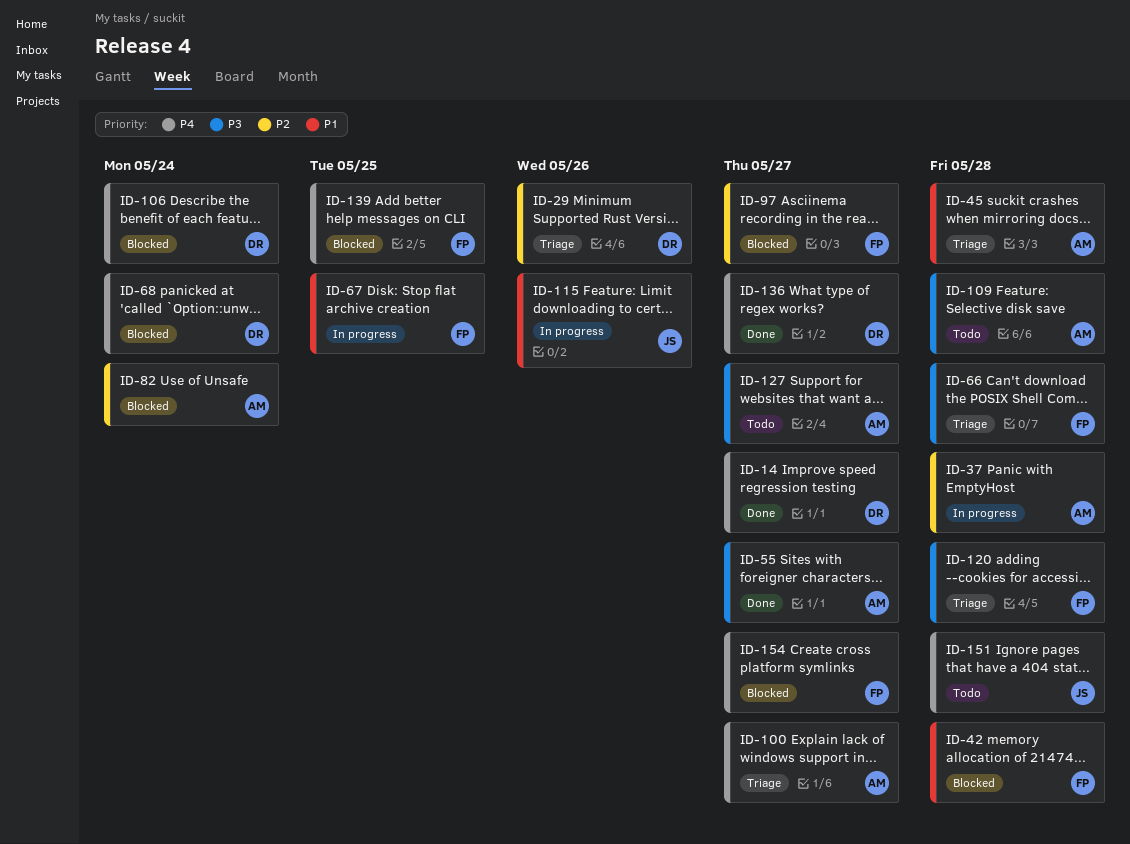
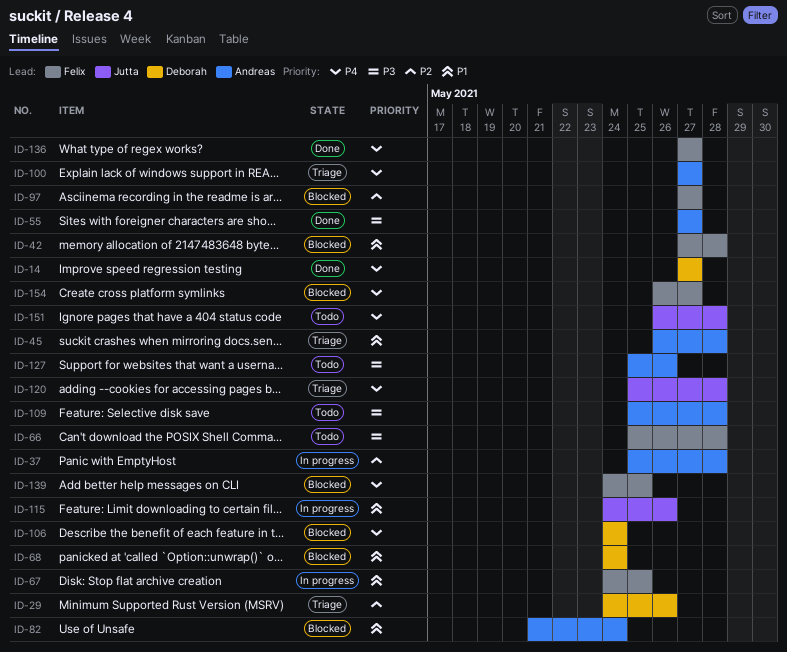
ID-66, status: Triage -> Todo
ID-68, priority: P4 -> P1
ID-82, priority: P2 -> P1
ID-120, owner: Felix -> Jutta
ID-120, priority: P3 -> P4
ID-127, due: May 27 -> May 26
ID-136, owner: Deborah -> Felix

